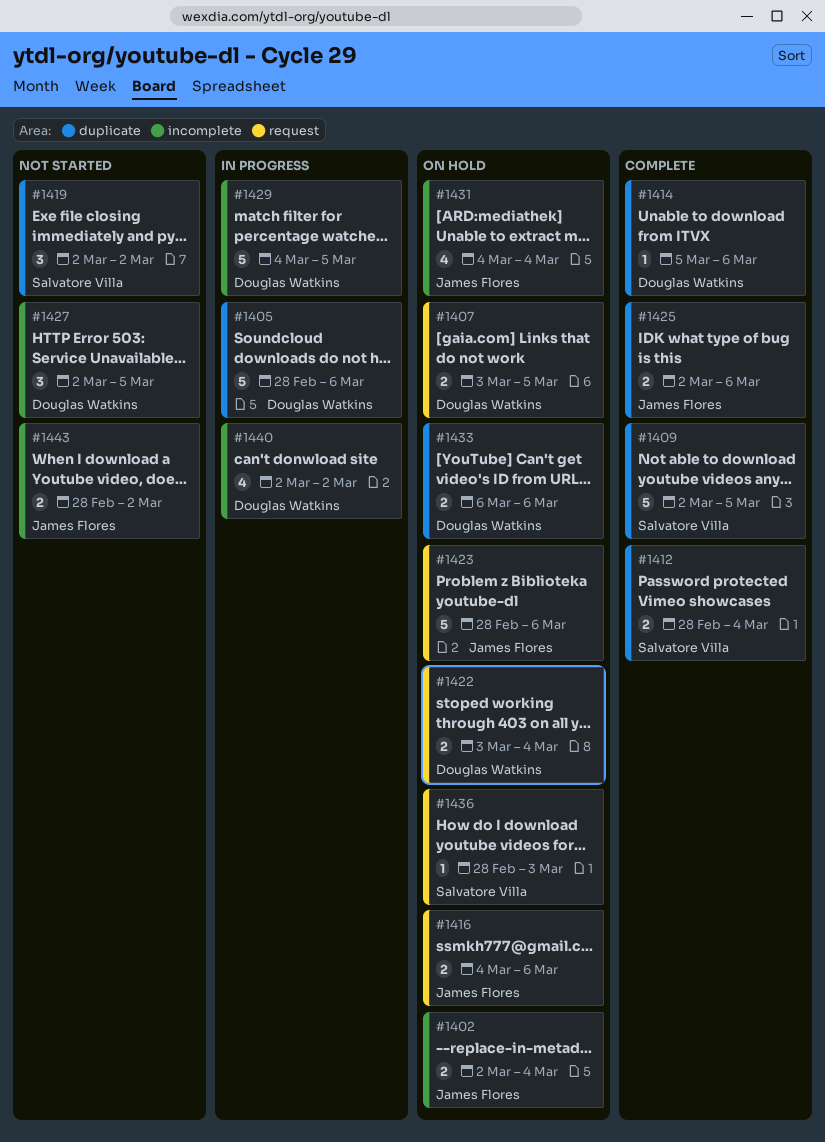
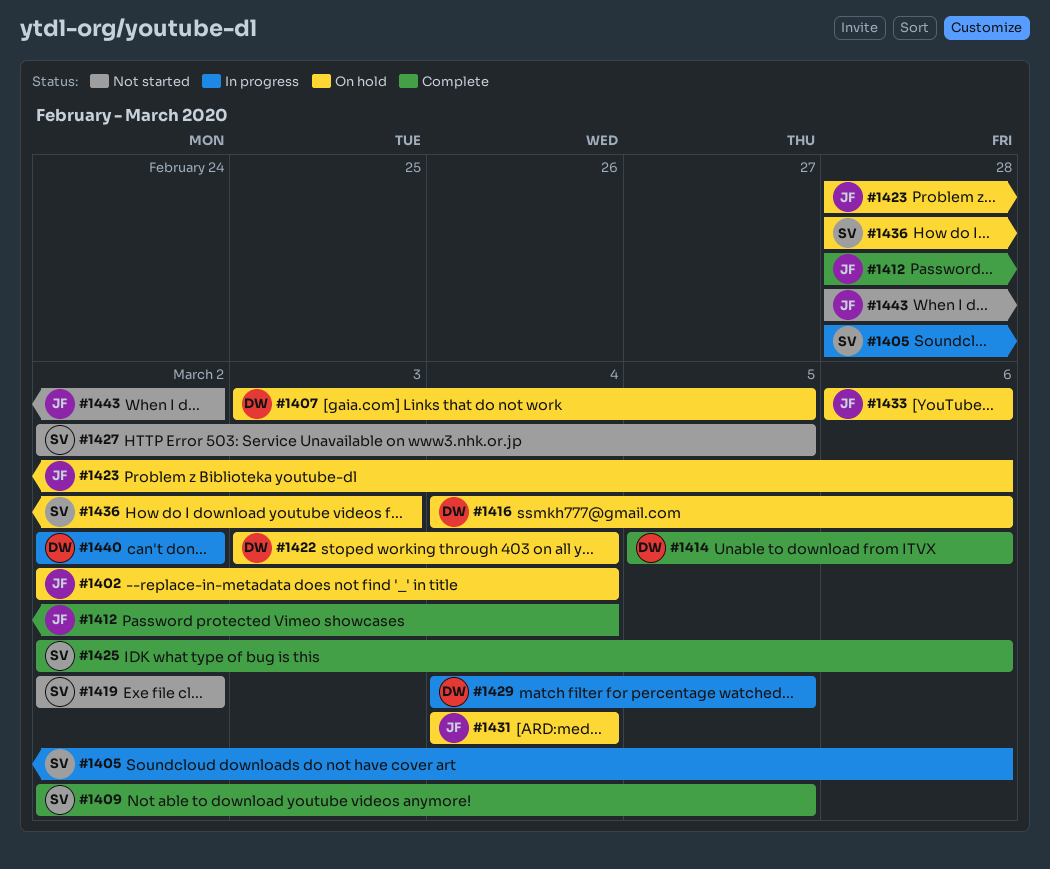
#1405, owner: Douglas Watkins -> Salvatore Villa
#1412, owner: Salvatore Villa -> James Flores
#1416, owner: James Flores -> Douglas Watkins
#1425, owner: James Flores -> Salvatore Villa
#1427, owner: Douglas Watkins -> Salvatore Villa
#1433, owner: Douglas Watkins -> James Flores

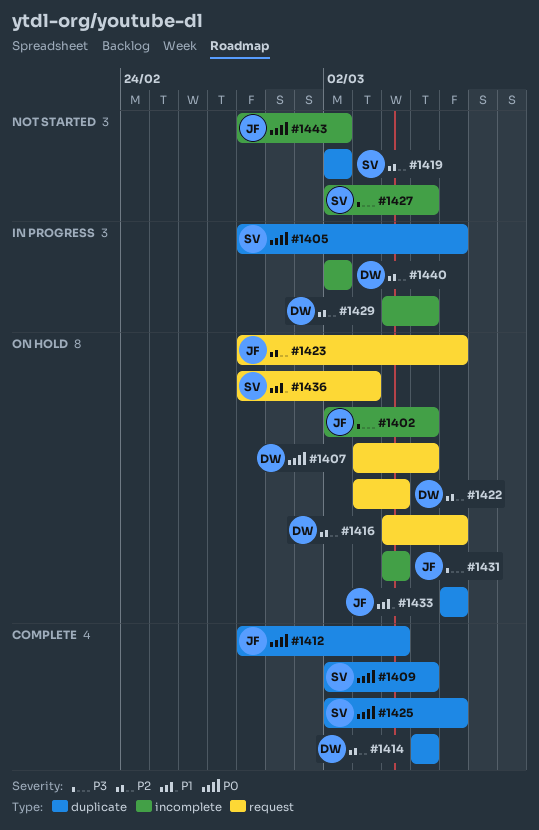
#1402, due: Mar 4 -> Mar 5
#1414, due: Mar 6 -> Mar 5

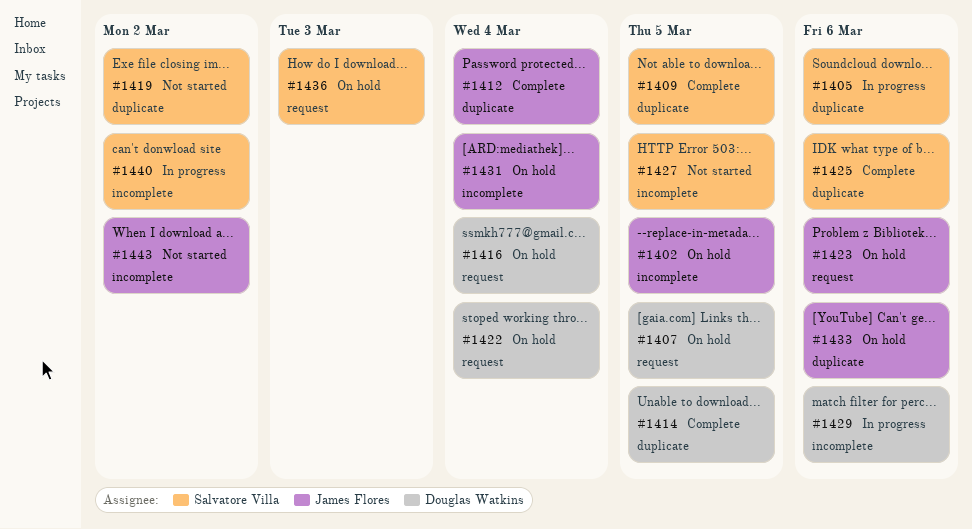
#1416, due: Mar 6 -> Mar 4
#1429, due: Mar 5 -> Mar 6
#1440, owner: Douglas Watkins -> Salvatore Villa

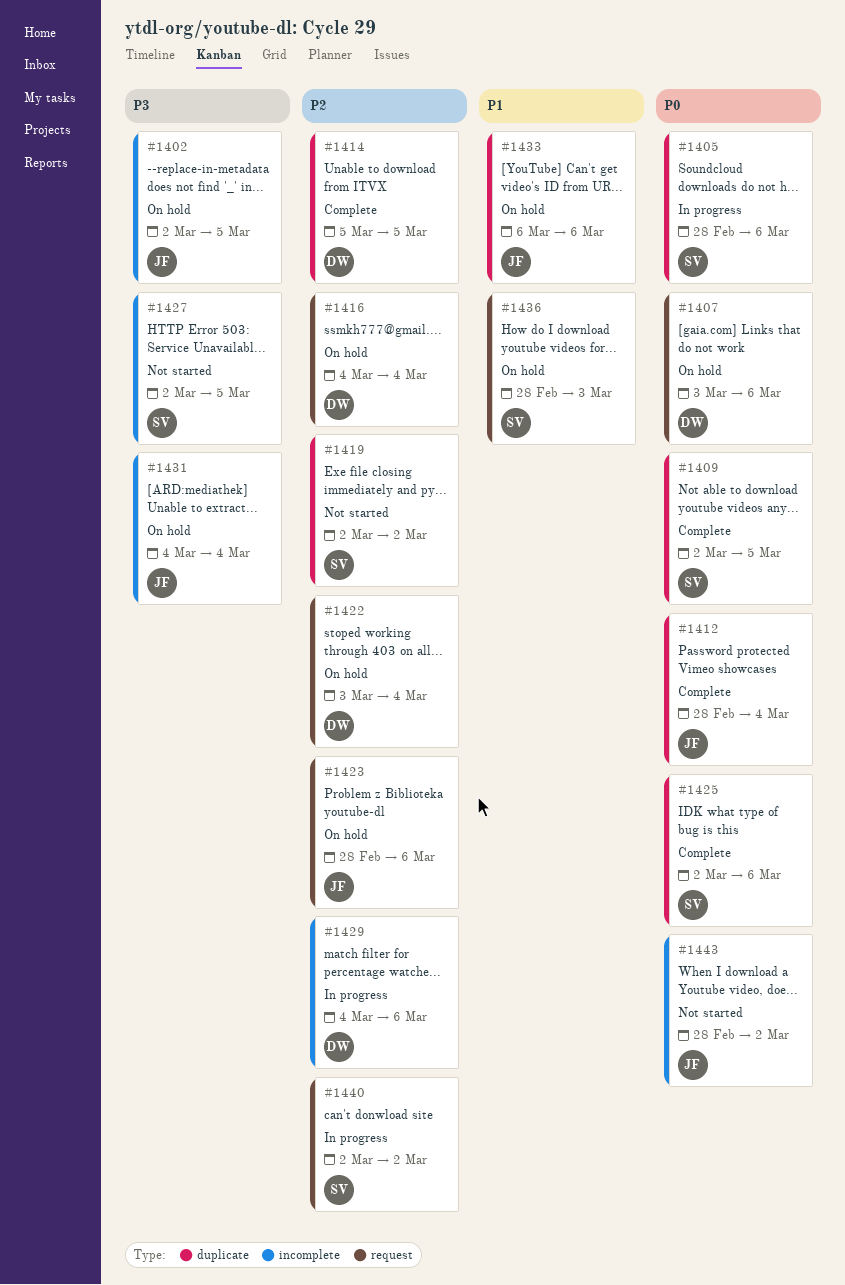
#1407, due: Mar 5 -> Mar 6
#1440, label: incomplete -> request

